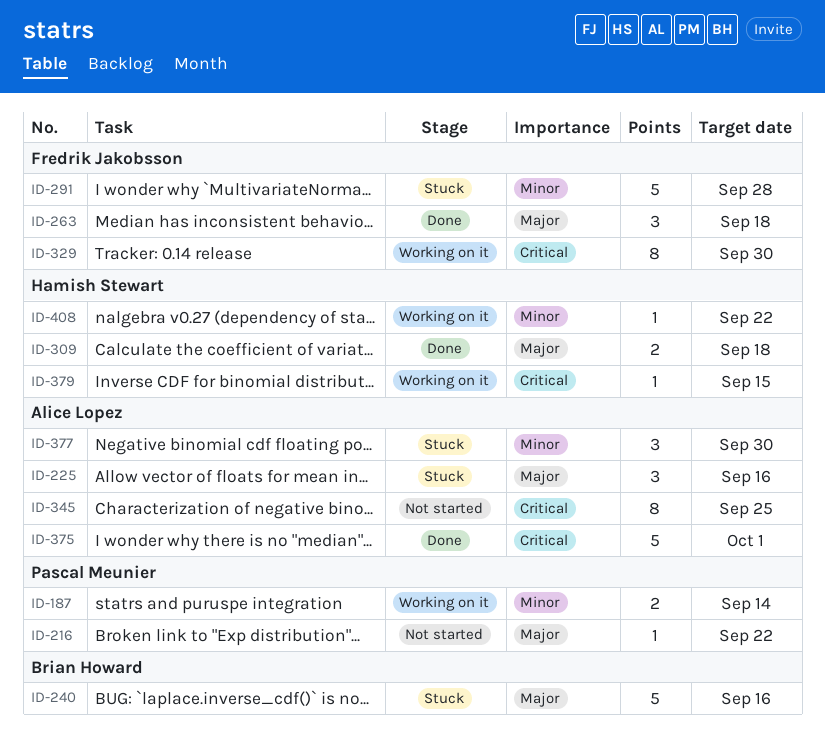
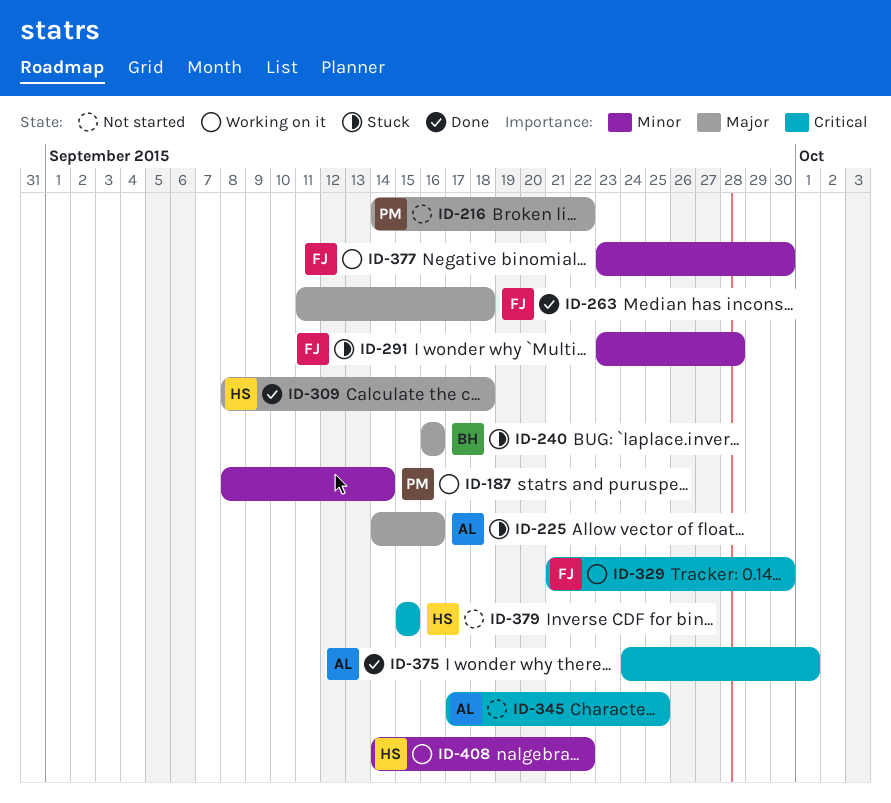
ID-377, status: Stuck -> Working on it
ID-377, owner: Alice Lopez -> Fredrik Jakobsson
ID-379, status: Working on it -> Not started

